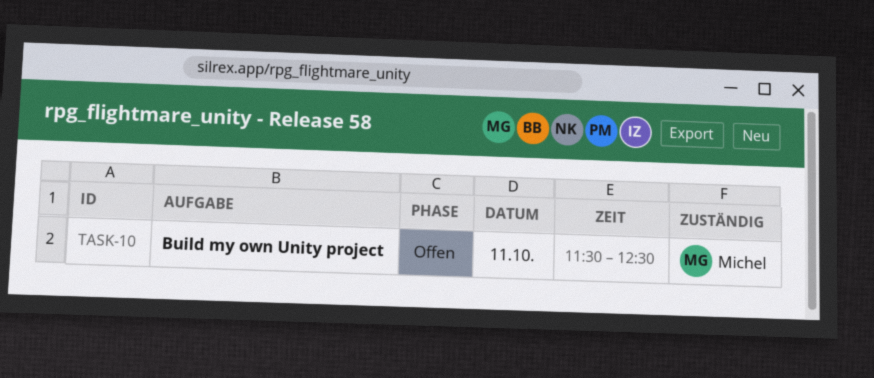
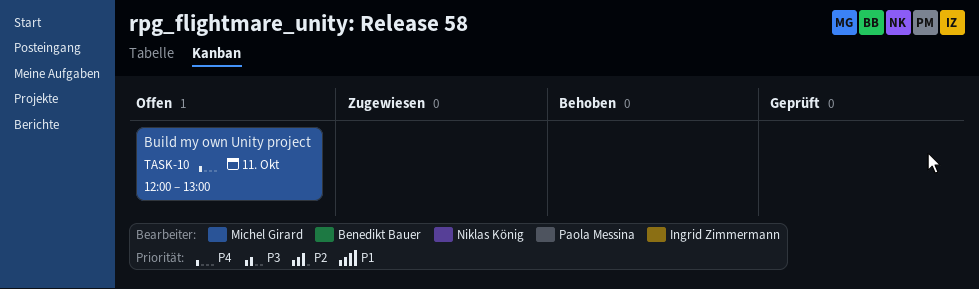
TASK-10, begins: 11:30 -> 12:00
TASK-10, ends: 12:30 -> 13:00

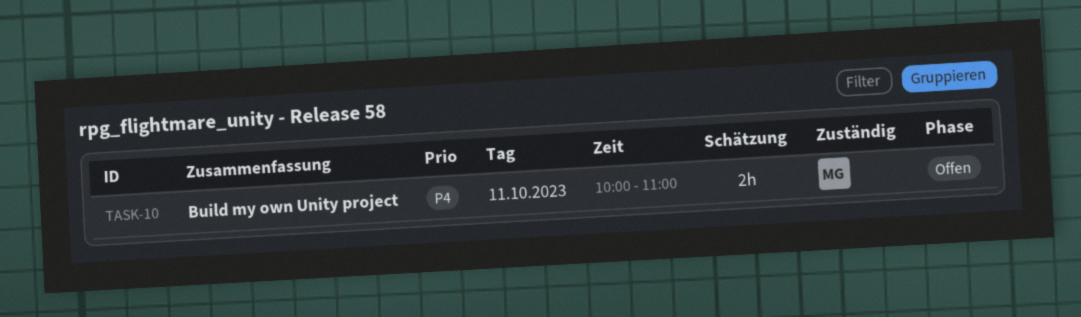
TASK-10, begins: 12:00 -> 10:00
TASK-10, ends: 13:00 -> 11:00

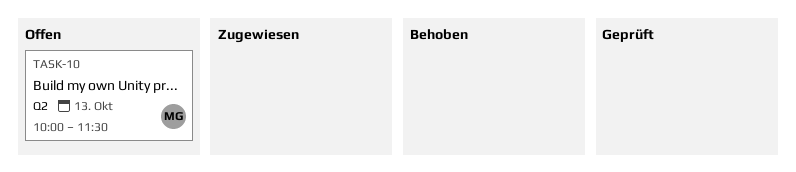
TASK-10, day: Oct 11 -> Oct 13
TASK-10, ends: 11:00 -> 11:30

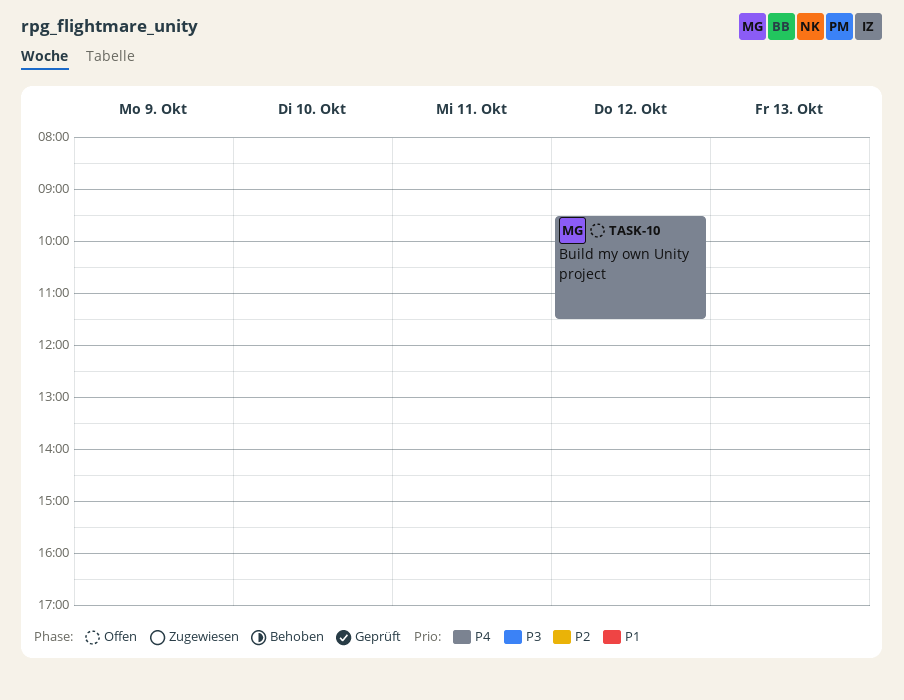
TASK-10, day: Oct 13 -> Oct 12
TASK-10, begins: 10:00 -> 09:30

